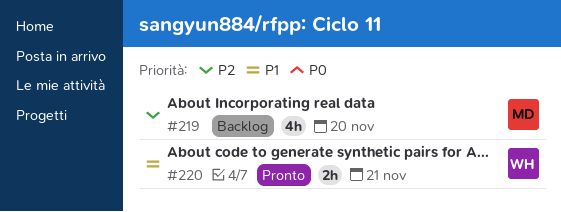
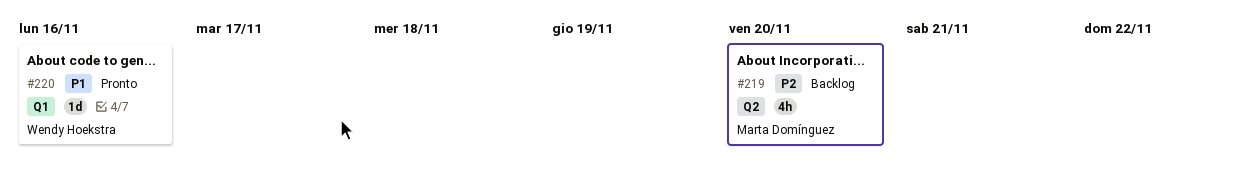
#220, estimate: 2h -> 1d
#220, due: Nov 21 -> Nov 16

